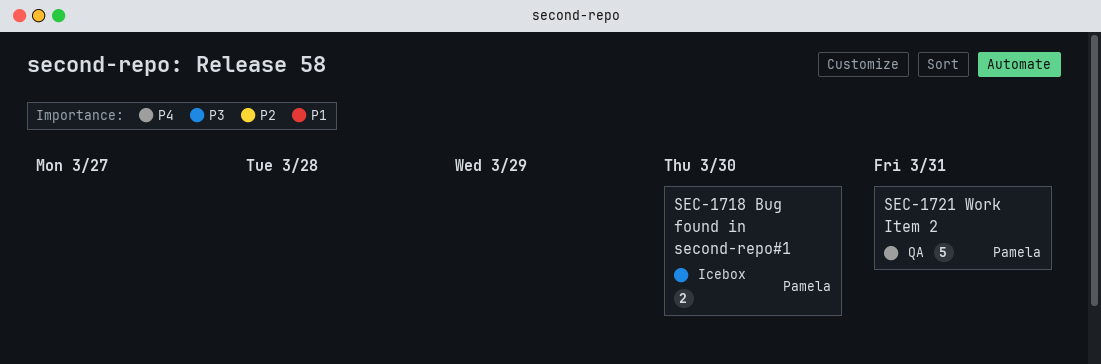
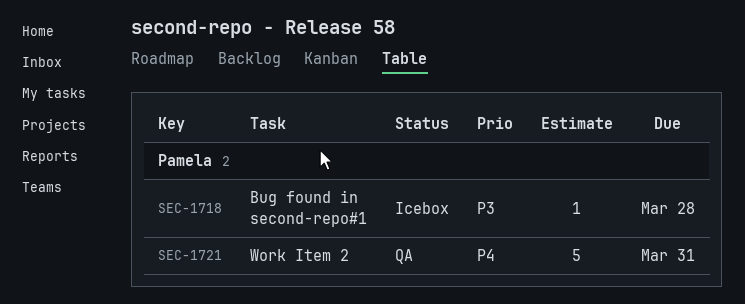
SEC-1718, estimate: 2 -> 1
SEC-1718, due: Mar 30 -> Mar 28

